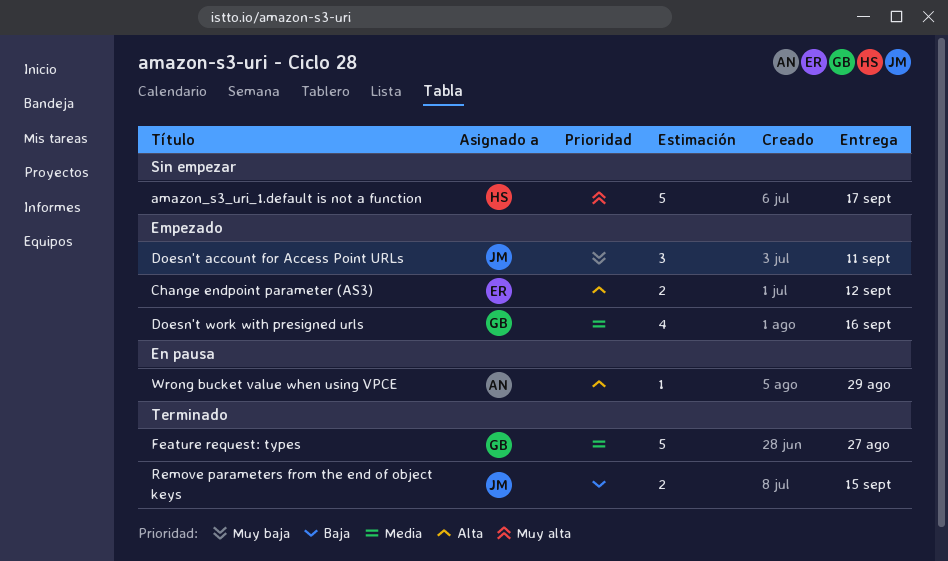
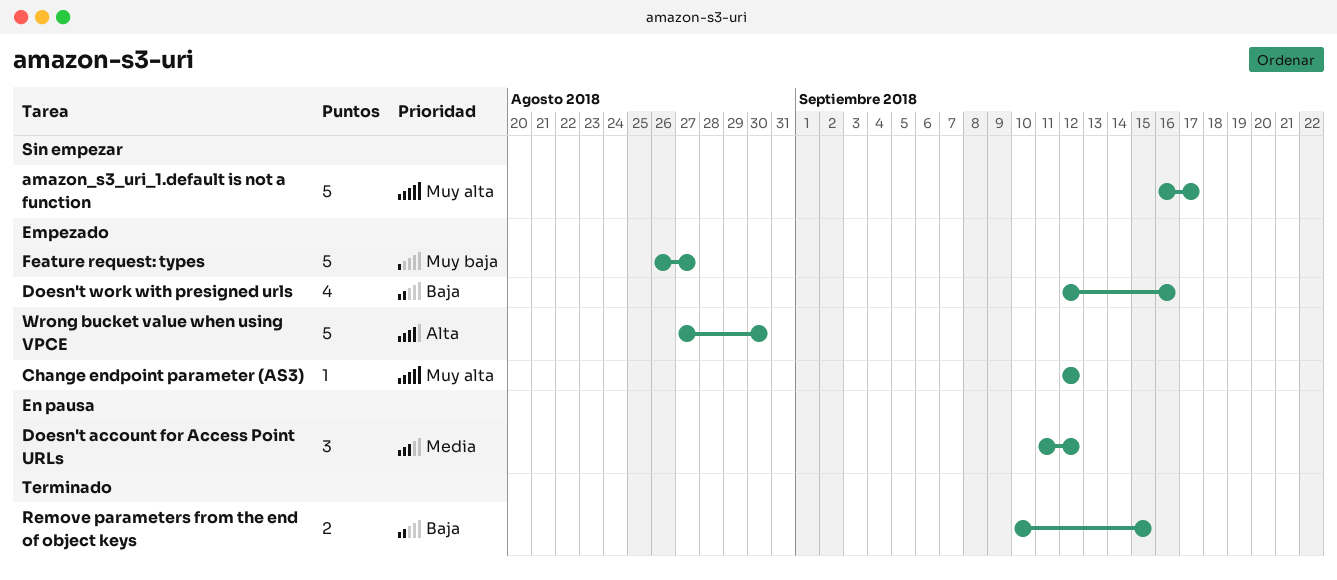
Change endpoint parameter (AS3), priority: Alta -> Muy alta
Change endpoint parameter (AS3), estimate: 2 -> 1
Doesn't account for Access Point URLs, status: Empezado -> En pausa
Doesn't account for Access Point URLs, priority: Muy baja -> Media
Doesn't account for Access Point URLs, due: Sep 11 -> Sep 12
Doesn't work with presigned urls, priority: Media -> Baja
Feature request: types, status: Terminado -> Empezado
Feature request: types, priority: Media -> Muy baja
Wrong bucket value when using VPCE, status: En pausa -> Empezado
Wrong bucket value when using VPCE, estimate: 1 -> 5
Wrong bucket value when using VPCE, due: Aug 29 -> Aug 30

